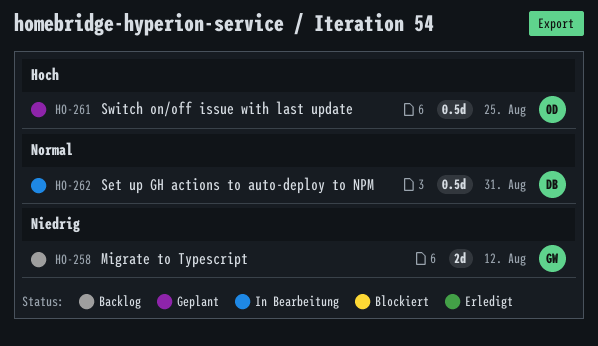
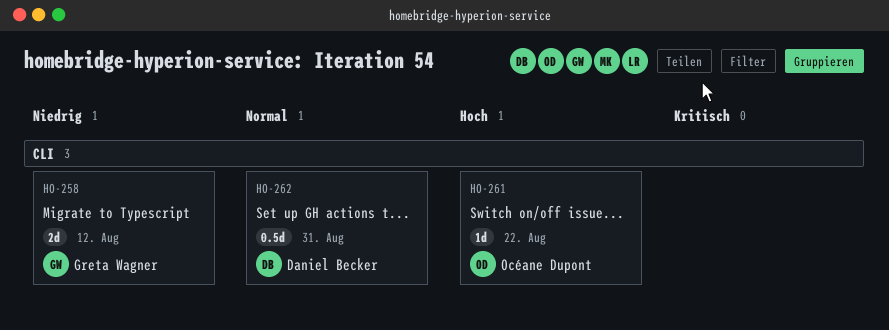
HO-261, estimate: 0.5d -> 1d
HO-261, due: Aug 25 -> Aug 22

